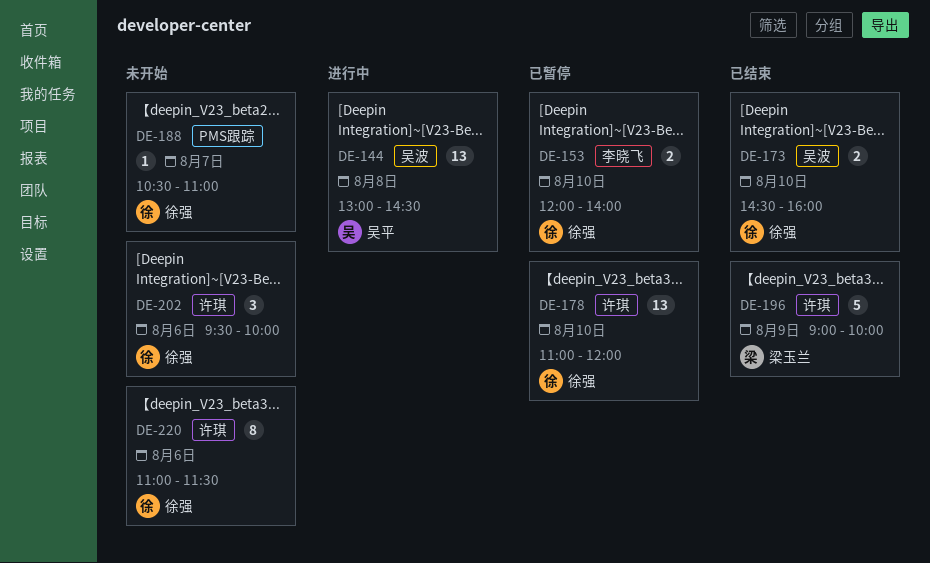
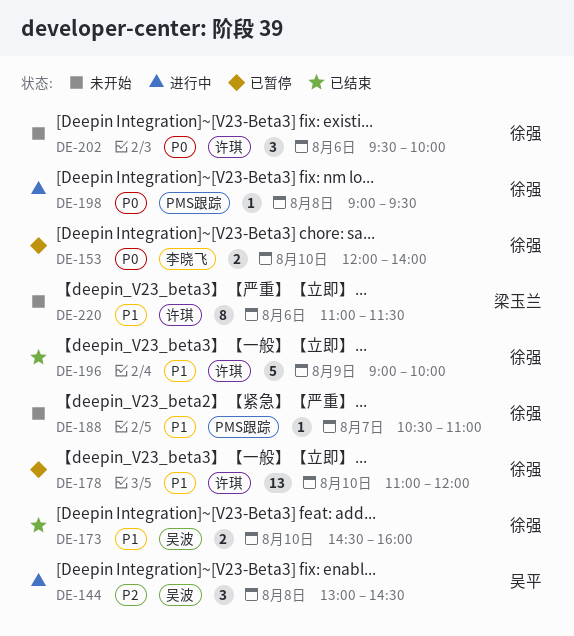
DE-144, estimate: 13 -> 3
DE-196, owner: 梁玉兰 -> 徐强
DE-198: none -> present
DE-220, owner: 徐强 -> 梁玉兰

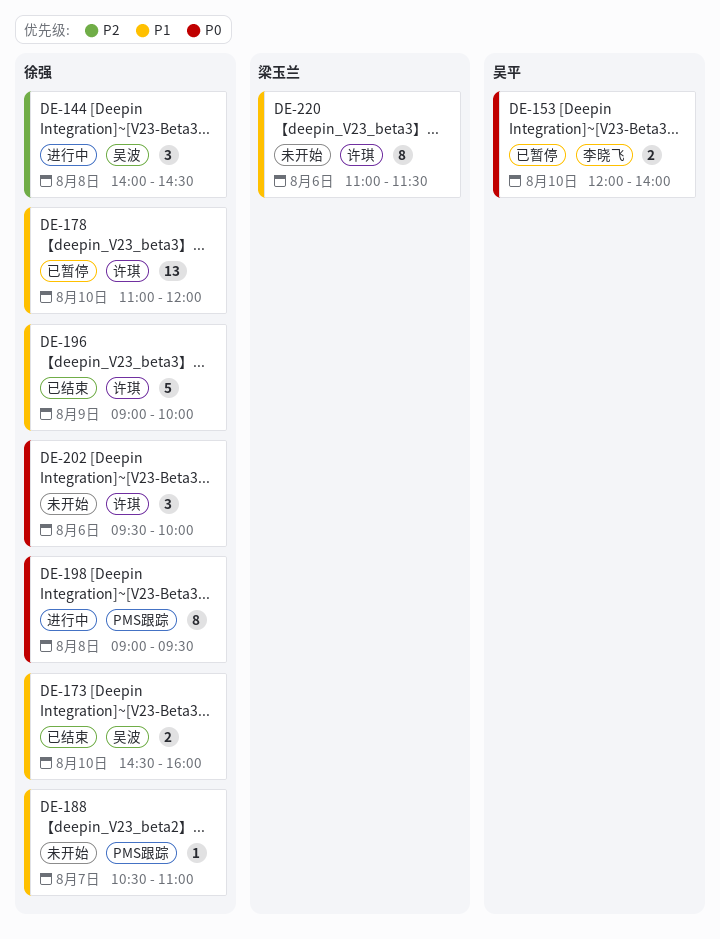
DE-144, owner: 吴平 -> 徐强
DE-144, begins: 13:00 -> 14:00
DE-153, owner: 徐强 -> 吴平
DE-198, estimate: 1 -> 8

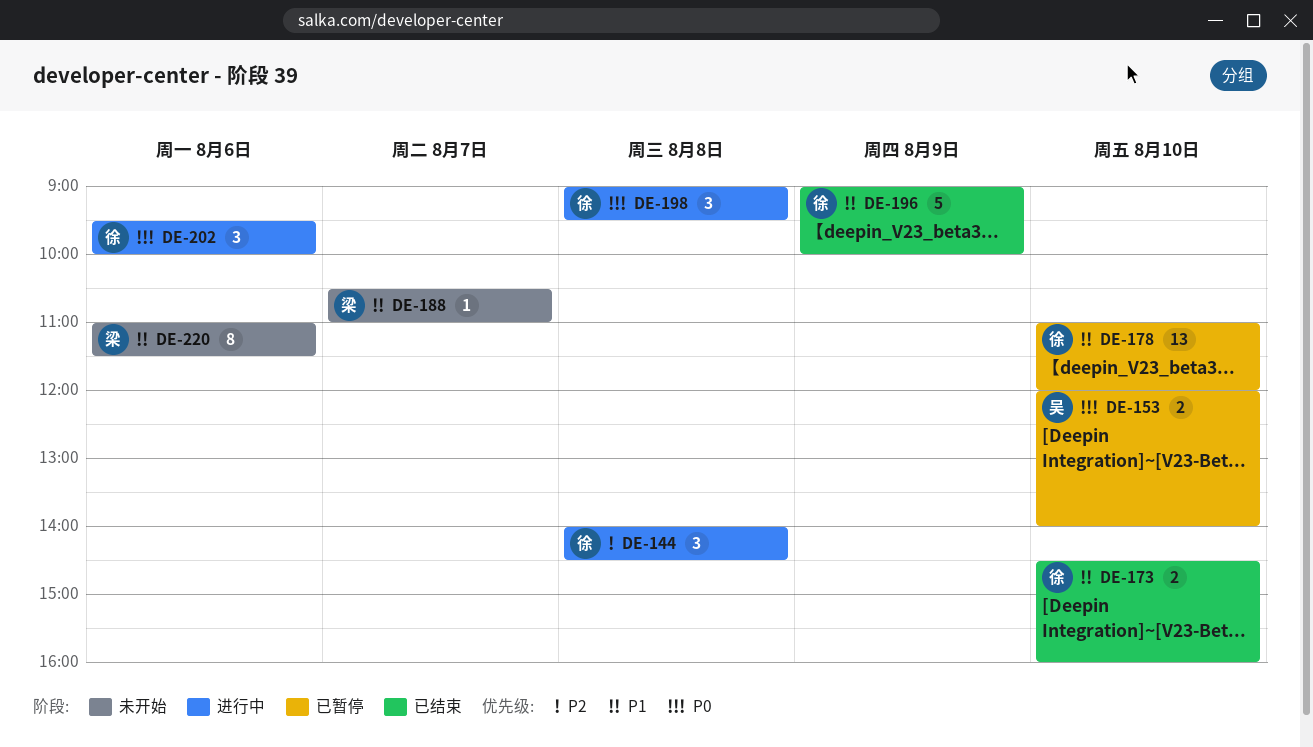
DE-188, owner: 徐强 -> 梁玉兰
DE-198, estimate: 8 -> 3
DE-202, status: 未开始 -> 进行中

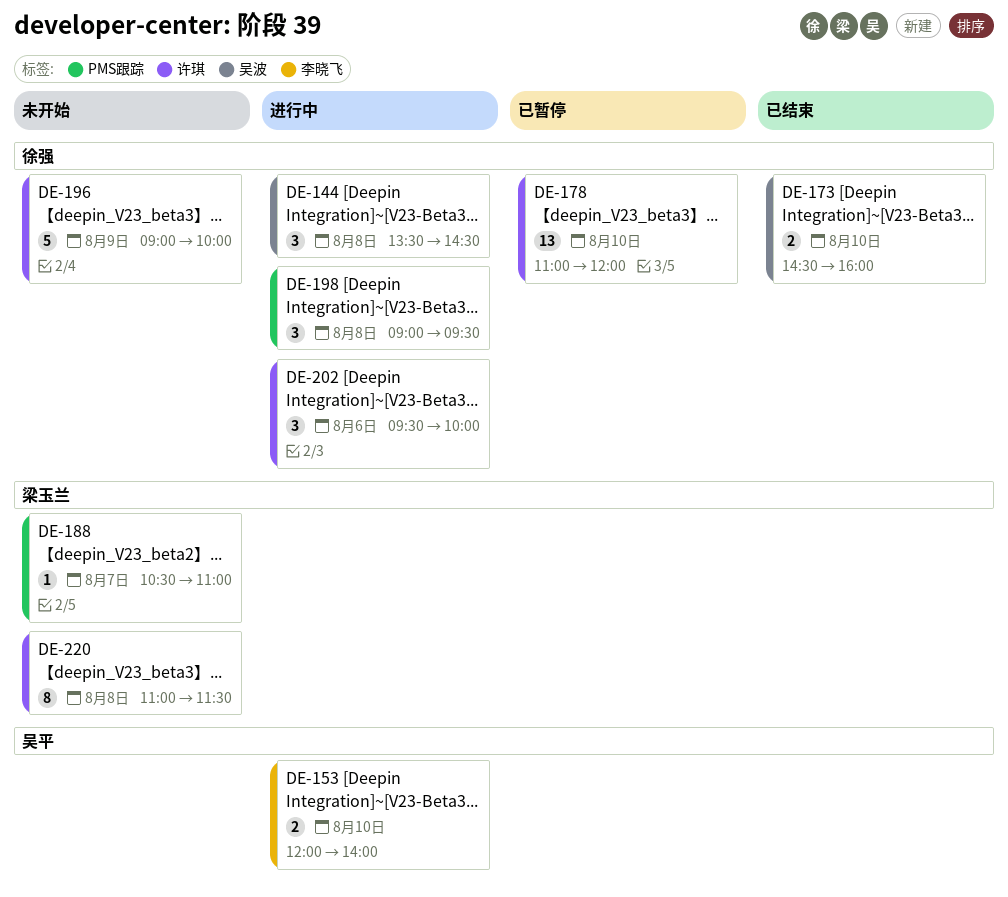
DE-144, begins: 14:00 -> 13:30
DE-153, status: 已暂停 -> 进行中
DE-196, status: 已结束 -> 未开始
DE-220, day: Aug 6 -> Aug 8

